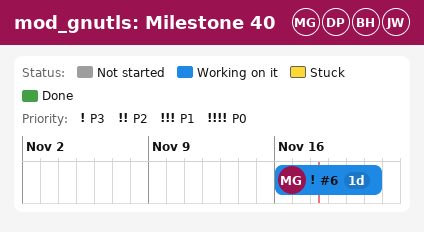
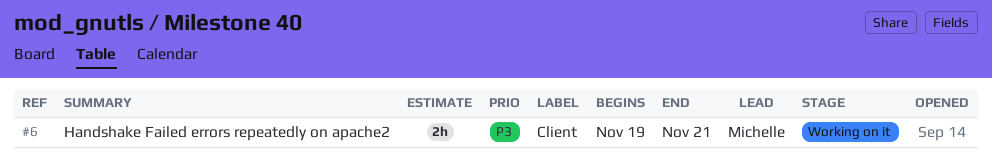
#6, estimate: 1d -> 2h
#6, start: Nov 16 -> Nov 19

